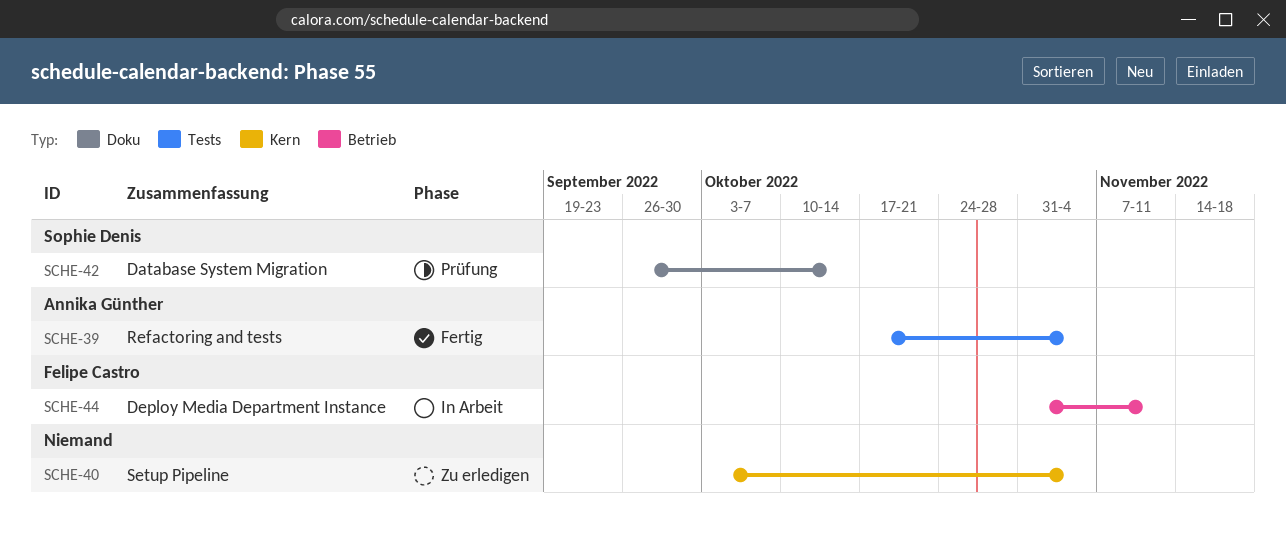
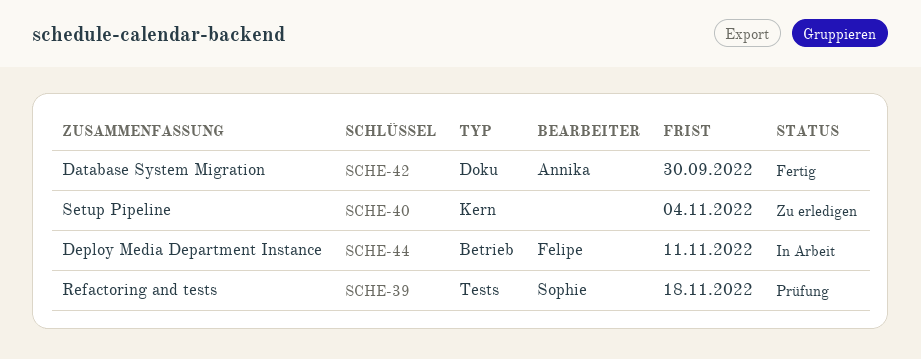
SCHE-39, status: Fertig -> Prüfung
SCHE-39, owner: Annika Günther -> Sophie Denis
SCHE-39, due: Nov 4 -> Nov 18
SCHE-42, status: Prüfung -> Fertig
SCHE-42, owner: Sophie Denis -> Annika Günther
SCHE-42, due: Oct 14 -> Sep 30

